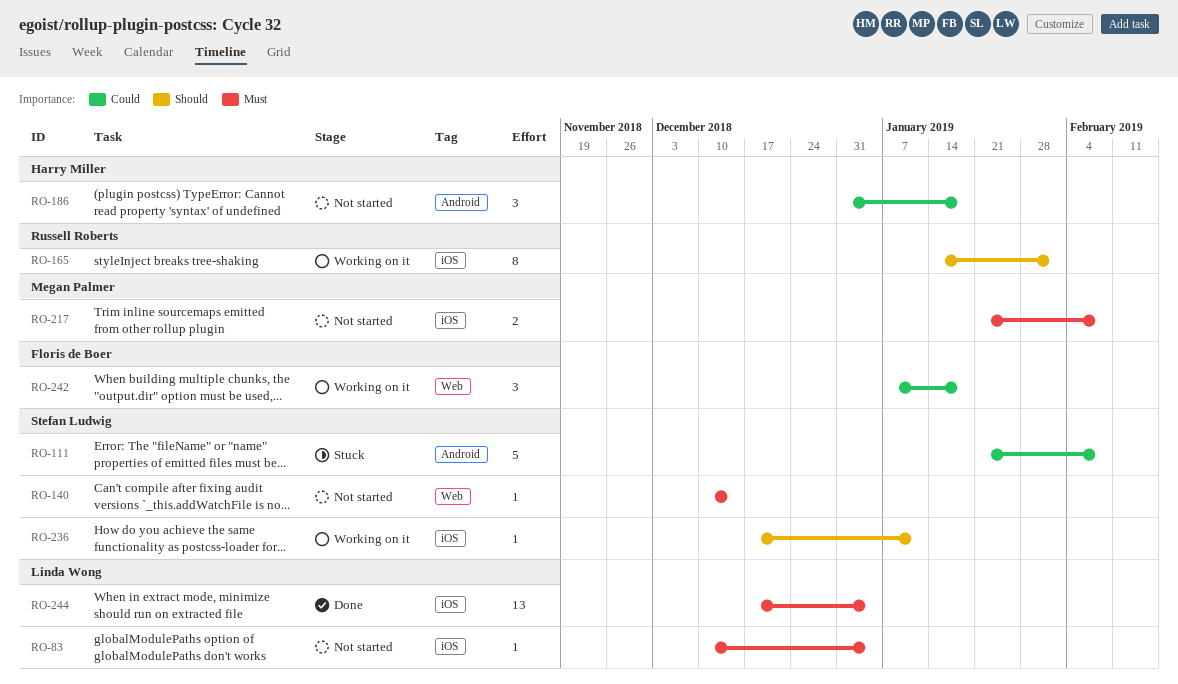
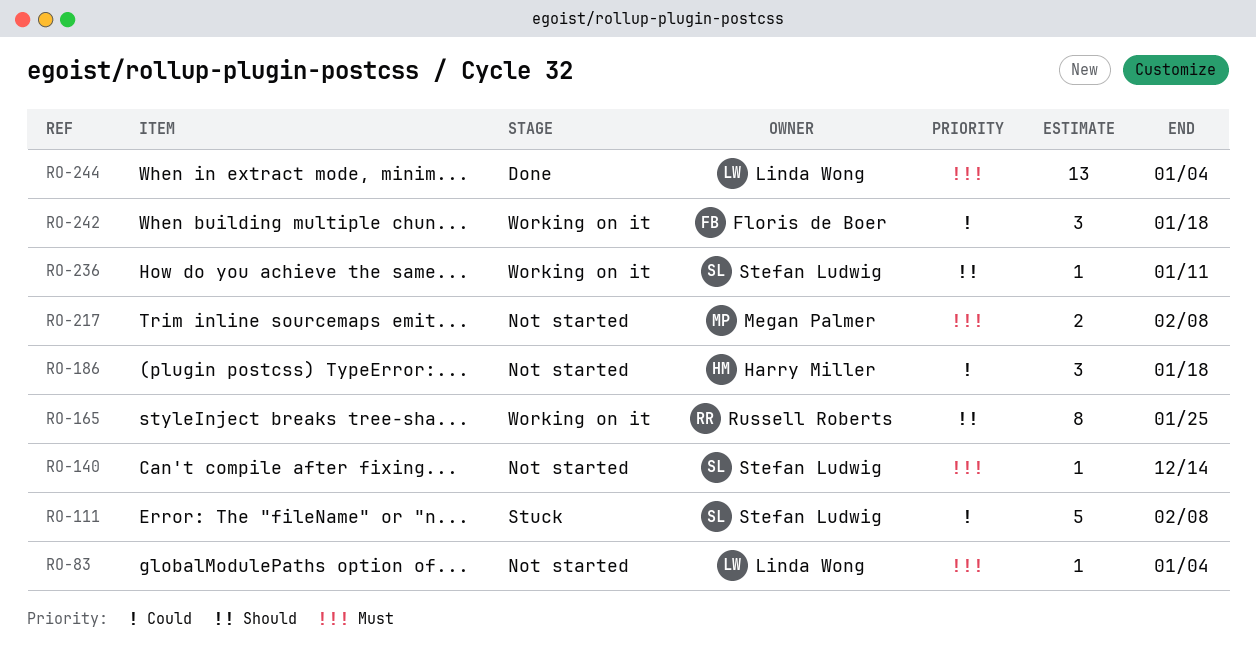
RO-165, due: Feb 1 -> Jan 25

